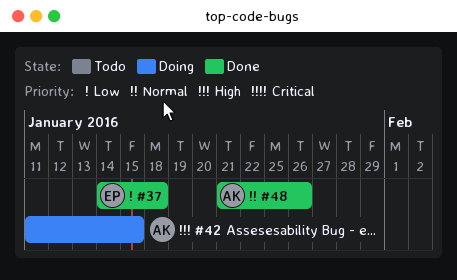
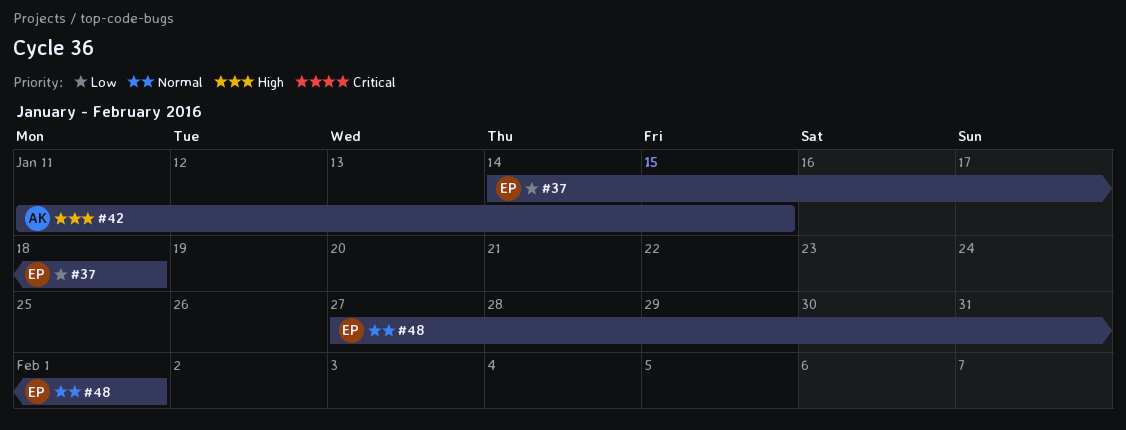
#48, owner: AK -> EP
#48, start: Jan 21 -> Jan 27
#48, due: Jan 26 -> Feb 1

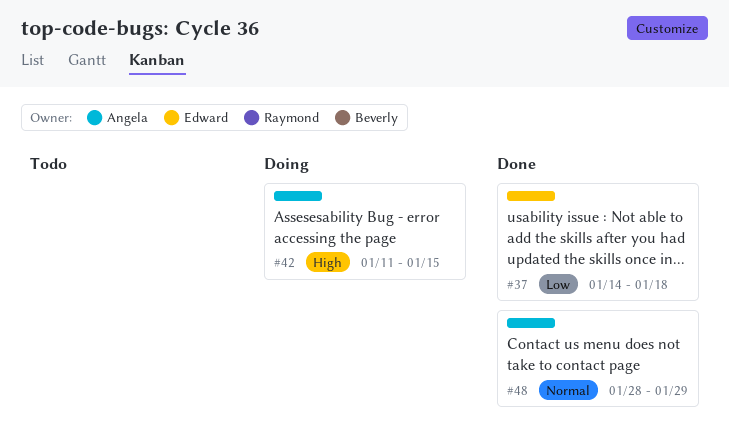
#48, owner: Edward -> Angela
#48, start: Jan 27 -> Jan 28
#48, due: Feb 1 -> Jan 29

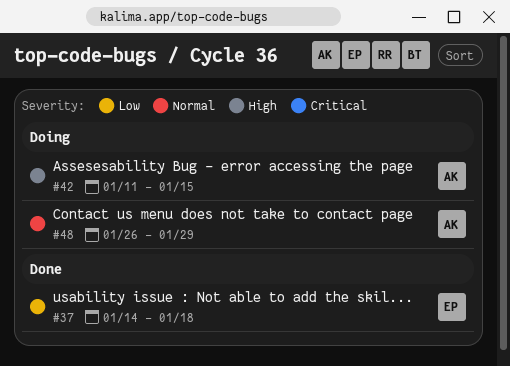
#48, status: Done -> Doing
#48, start: Jan 28 -> Jan 26

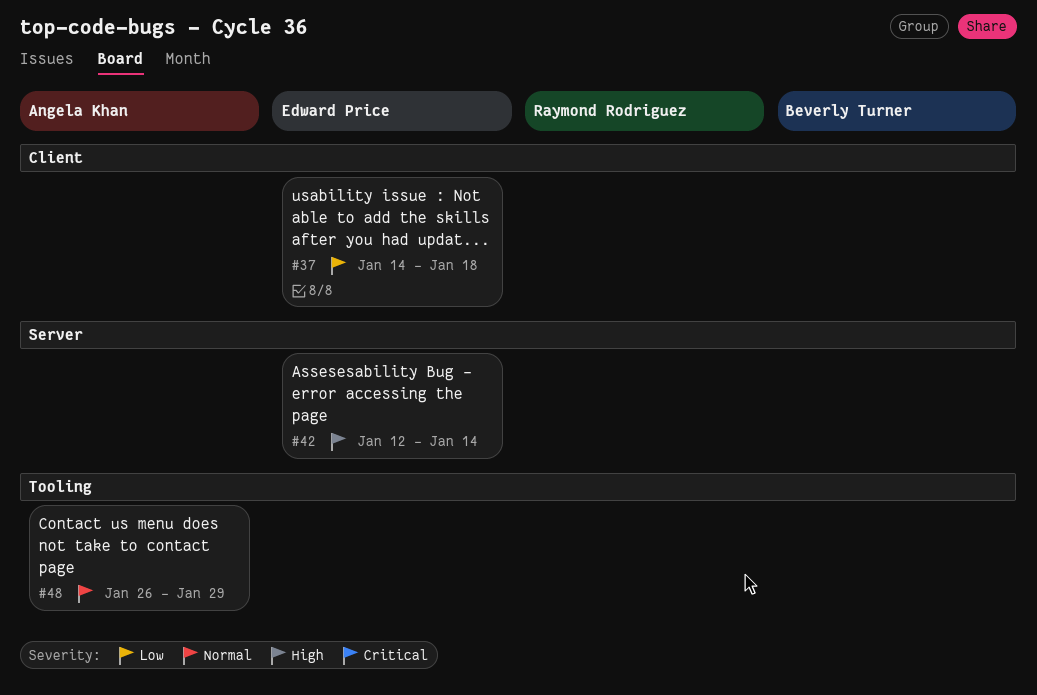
#42, owner: Angela Khan -> Edward Price
#42, start: Jan 11 -> Jan 12
#42, due: Jan 15 -> Jan 14

